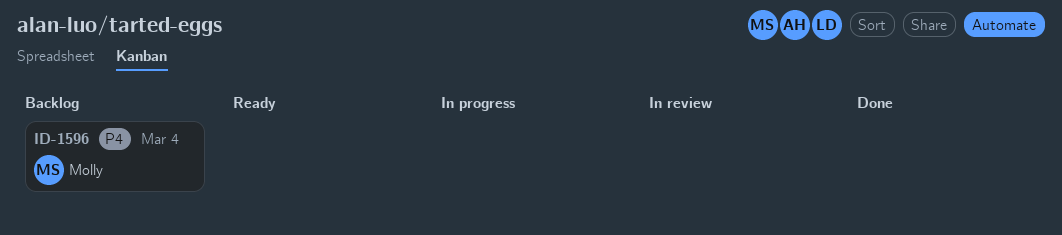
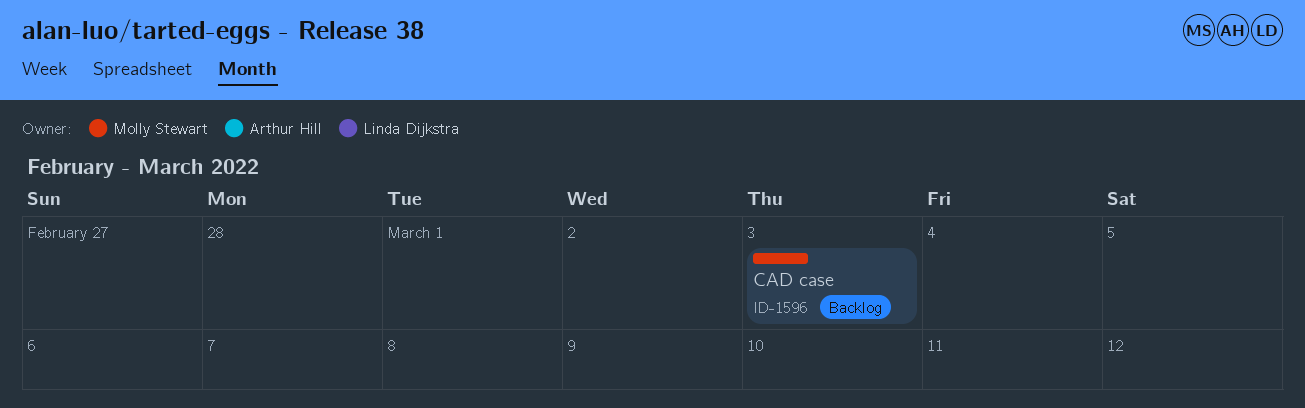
ID-1596, due: Mar 4 -> Mar 3

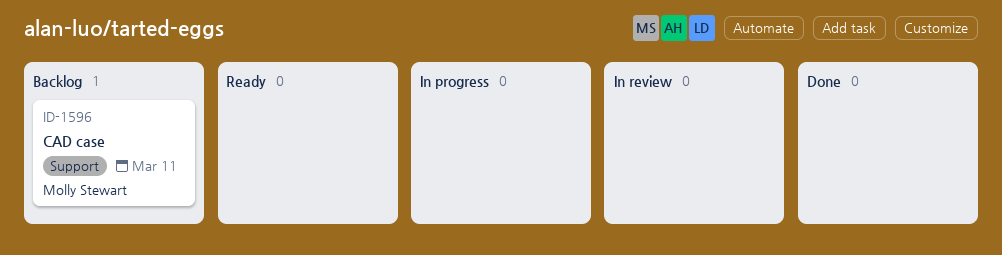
ID-1596, due: Mar 3 -> Mar 11

